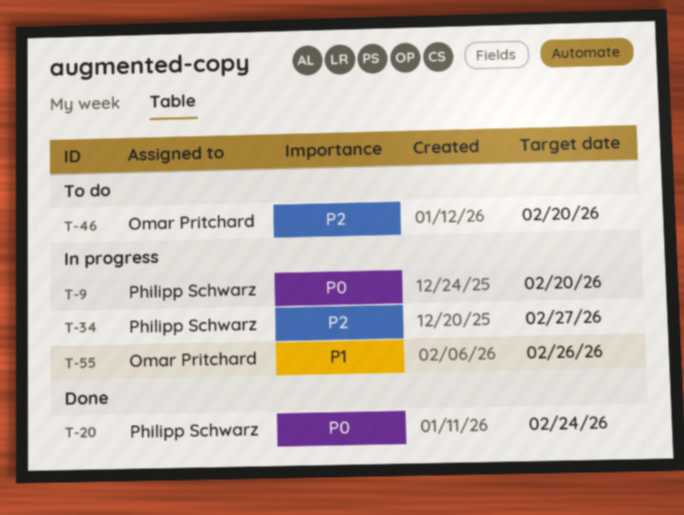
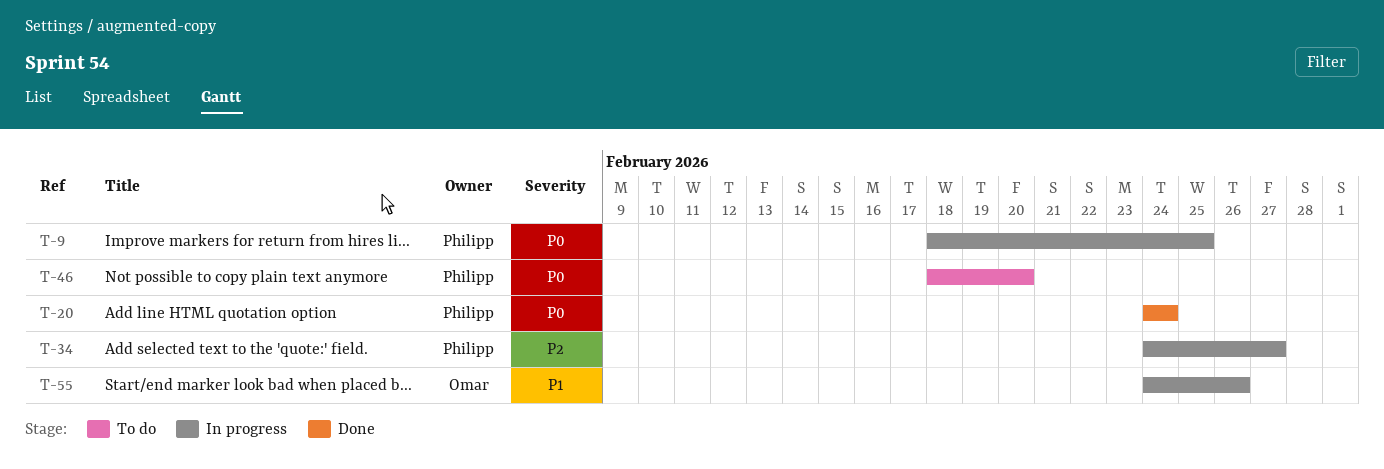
T-9, due: Feb 20 -> Feb 25
T-46, owner: Omar Pritchard -> Philipp Schwarz
T-46, priority: P2 -> P0

